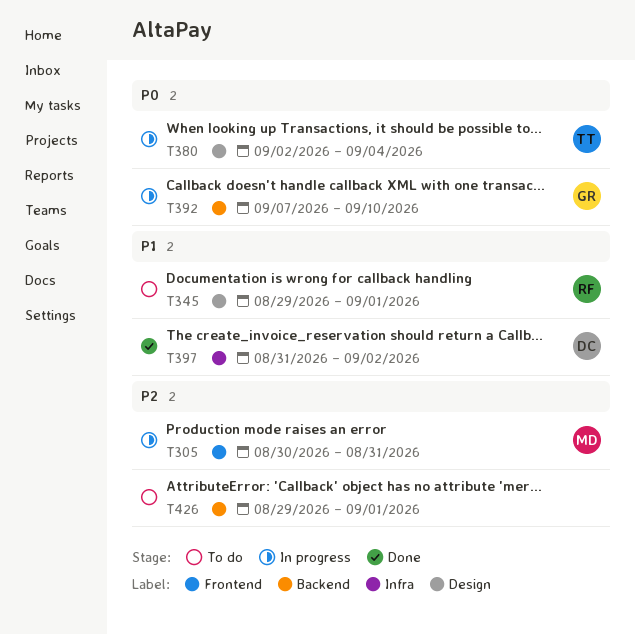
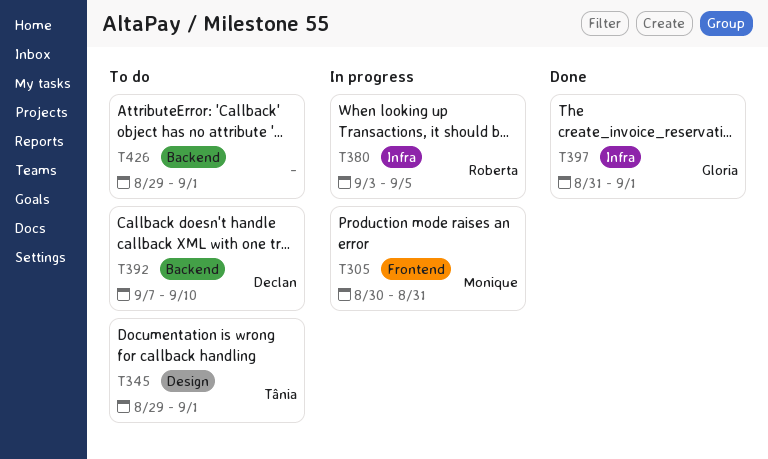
T345, owner: Roberta -> Tânia
T380, owner: Tânia -> Roberta
T380, label: Design -> Infra
T380, start: Sep 2 -> Sep 3
T380, due: Sep 4 -> Sep 5
T392, status: In progress -> To do
T392, owner: Gloria -> Declan
T397, owner: Declan -> Gloria
T397, due: Sep 2 -> Sep 1

